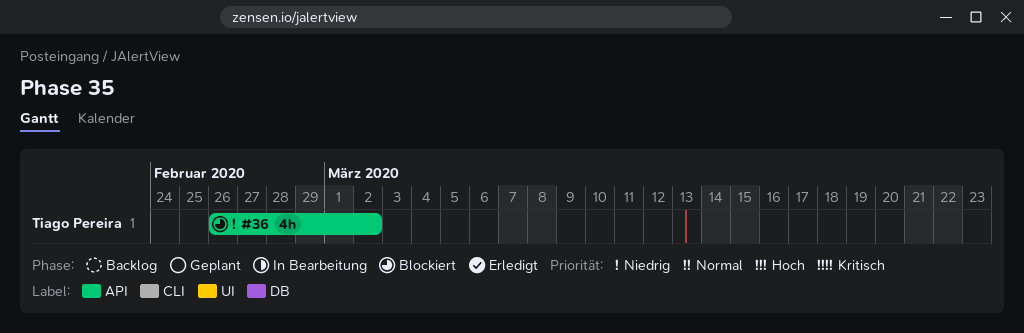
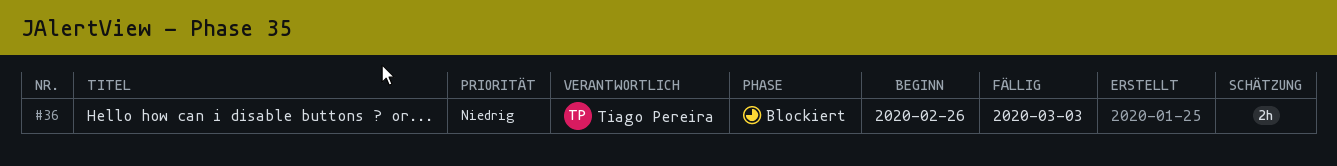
#36, estimate: 4h -> 2h
#36, due: Mar 2 -> Mar 3

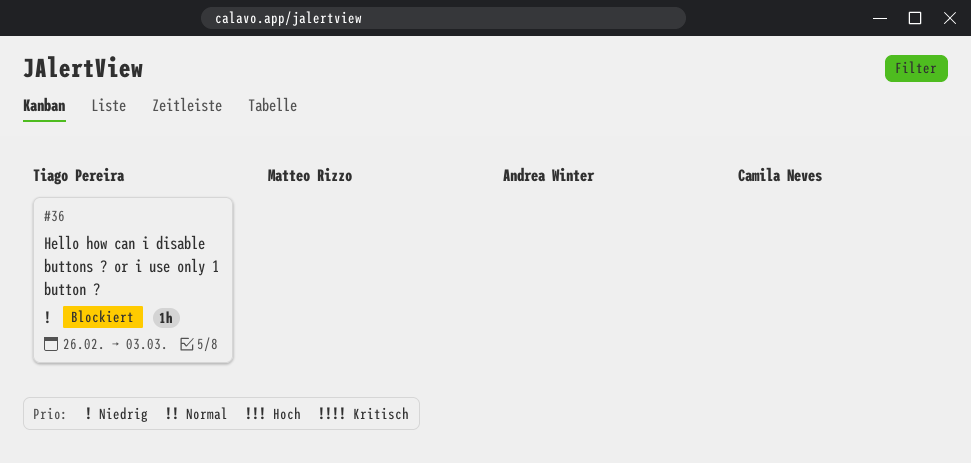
#36, estimate: 2h -> 1h

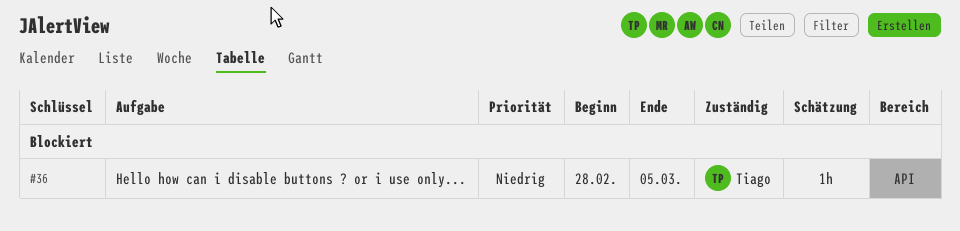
#36, start: Feb 26 -> Feb 28
#36, due: Mar 3 -> Mar 5

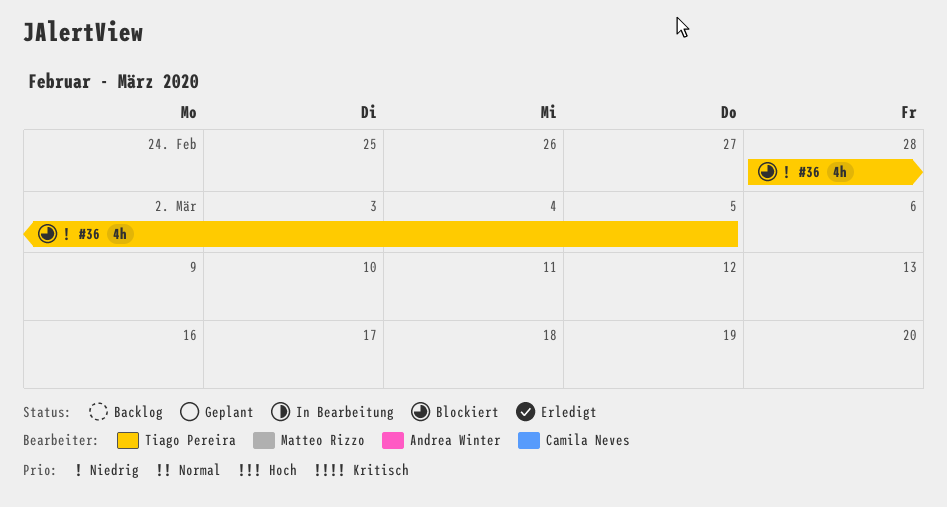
#36, estimate: 1h -> 4h

